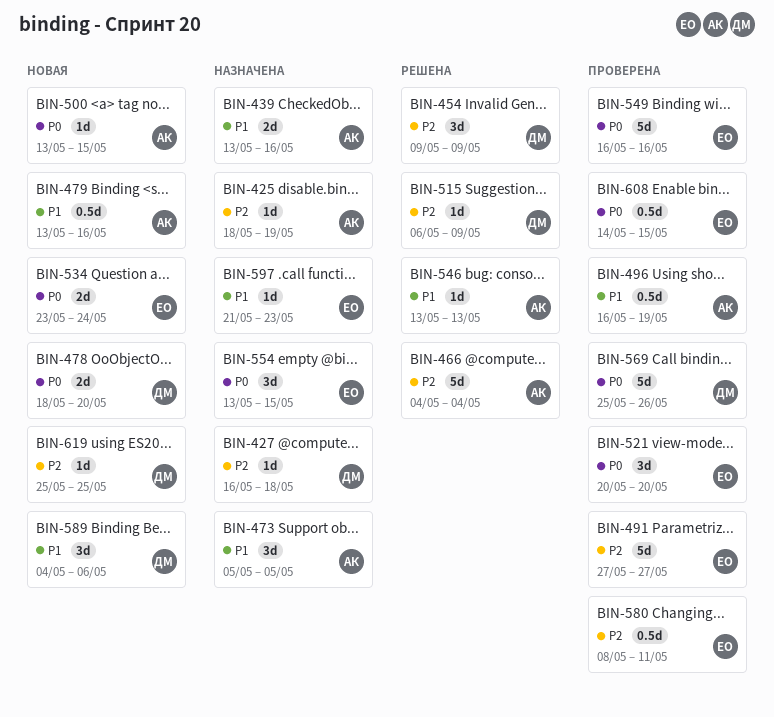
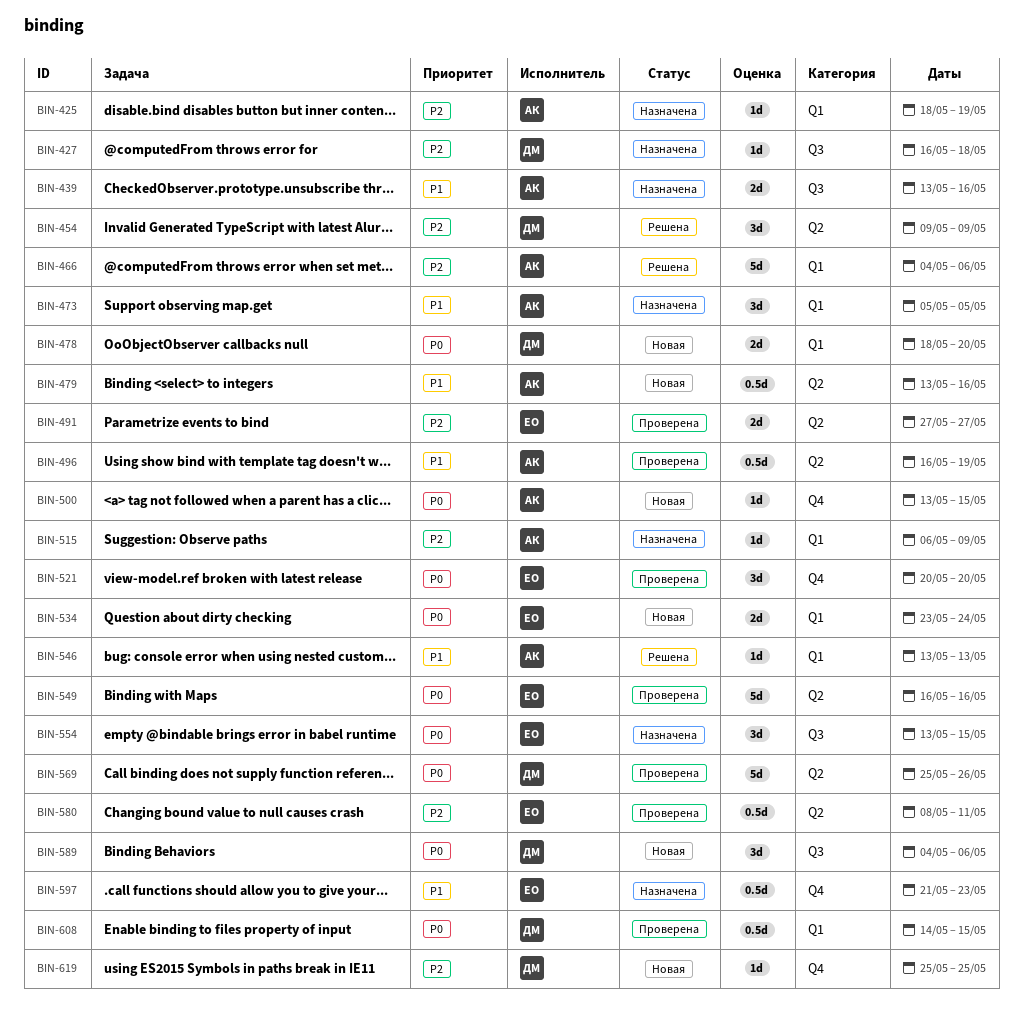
BIN-466, due: May 4 -> May 6
BIN-491, estimate: 5d -> 2d
BIN-515, status: Решена -> Назначена
BIN-515, owner: ДМ -> АК
BIN-589, priority: P1 -> P0
BIN-597, estimate: 1d -> 0.5d
BIN-608, owner: ЕО -> ДМ

